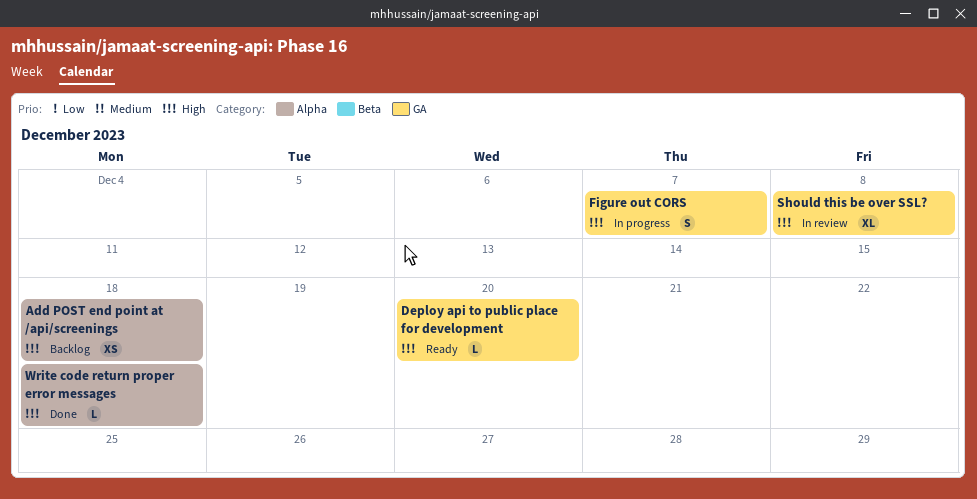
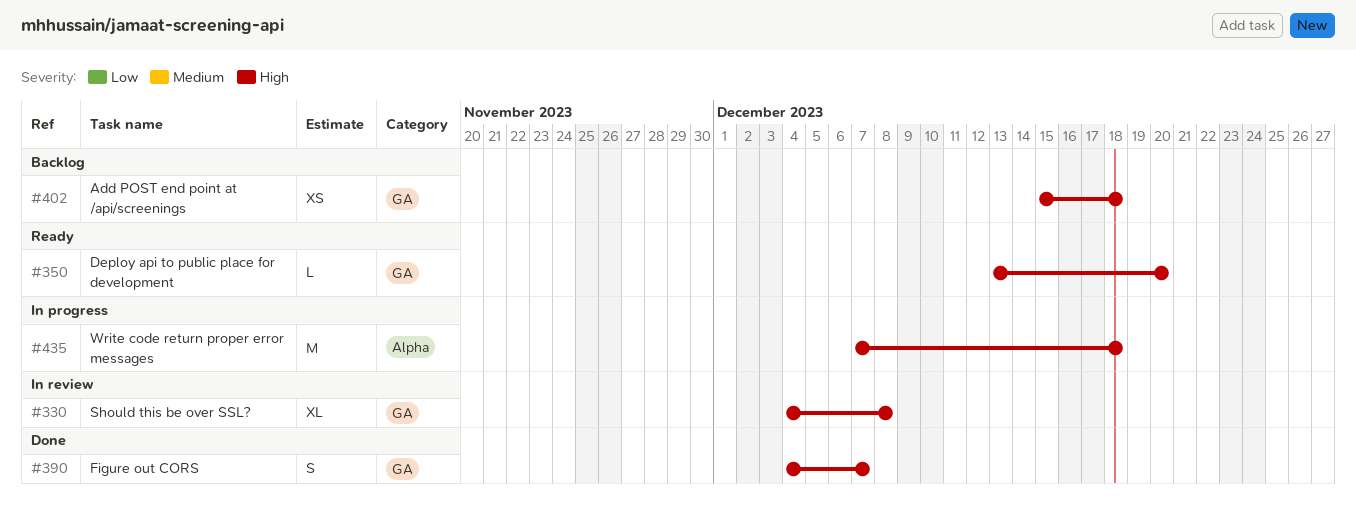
Add POST end point at /api/screenings, label: Alpha -> GA
Figure out CORS, status: In progress -> Done
Write code return proper error messages, status: Done -> In progress
Write code return proper error messages, estimate: L -> M

